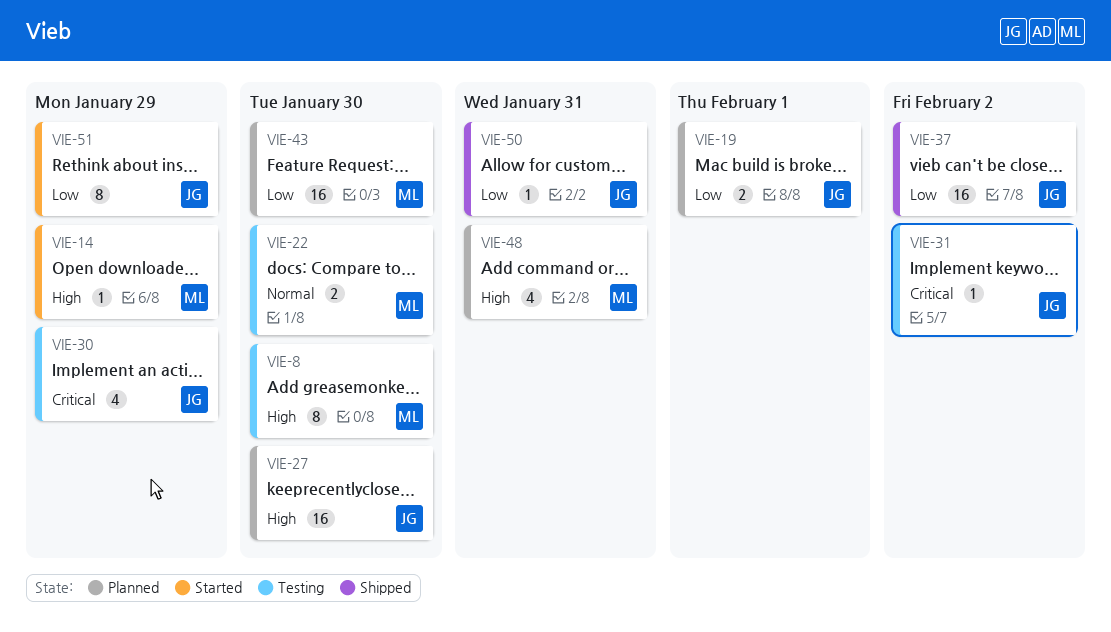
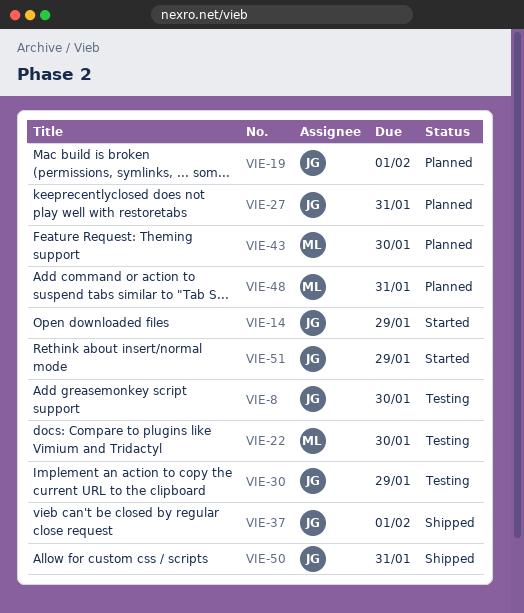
VIE-8, owner: ML -> JG
VIE-14, owner: ML -> JG
VIE-27, due: Jan 30 -> Jan 31
VIE-31: present -> none
VIE-37, due: Feb 2 -> Feb 1

